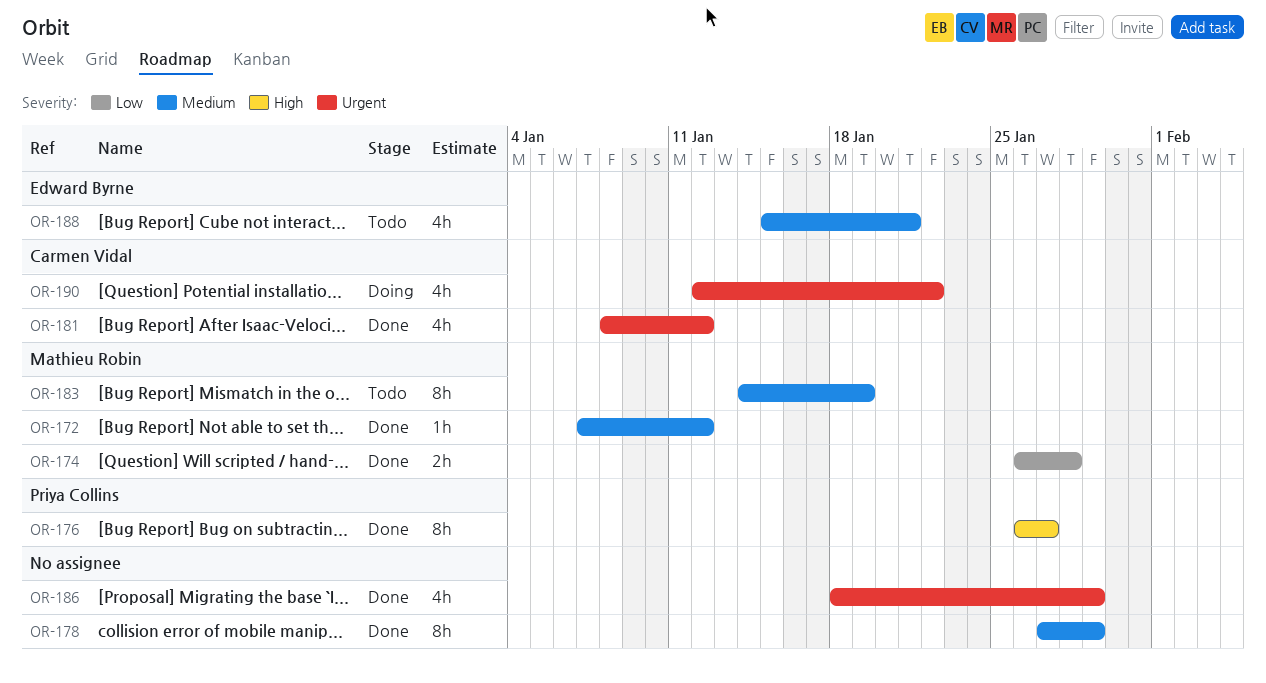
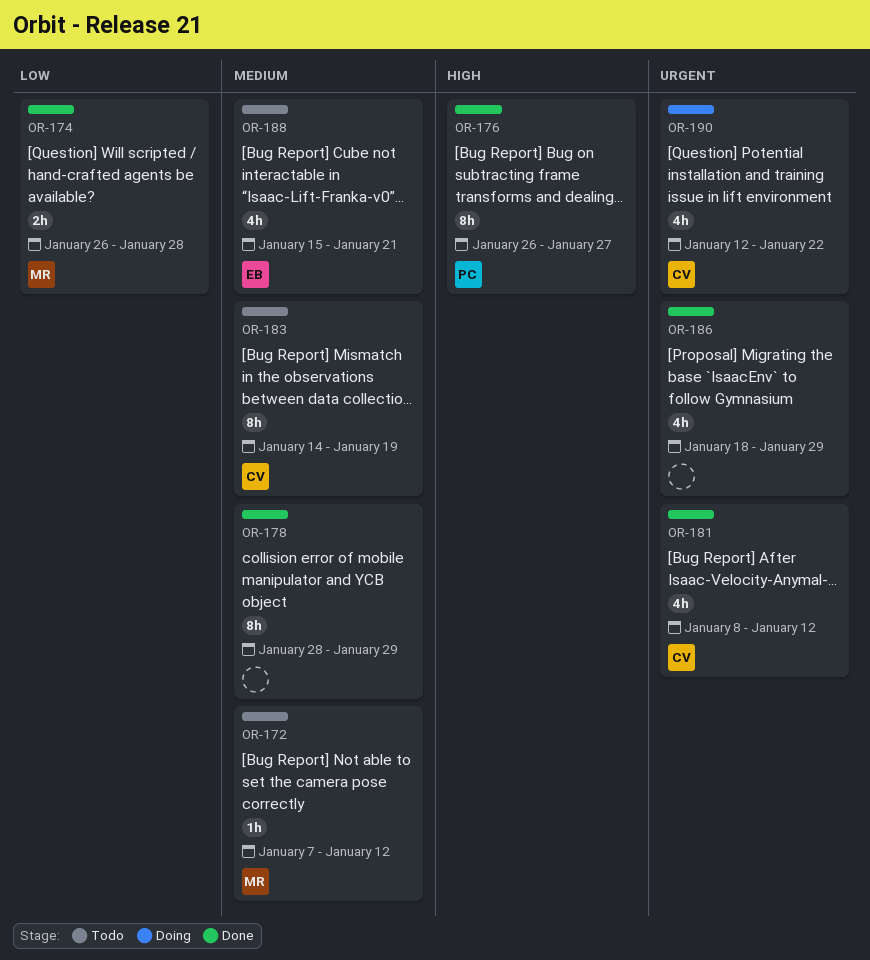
OR-172, status: Done -> Todo
OR-178, start: Jan 27 -> Jan 28
OR-183, owner: Mathieu Robin -> Carmen Vidal

